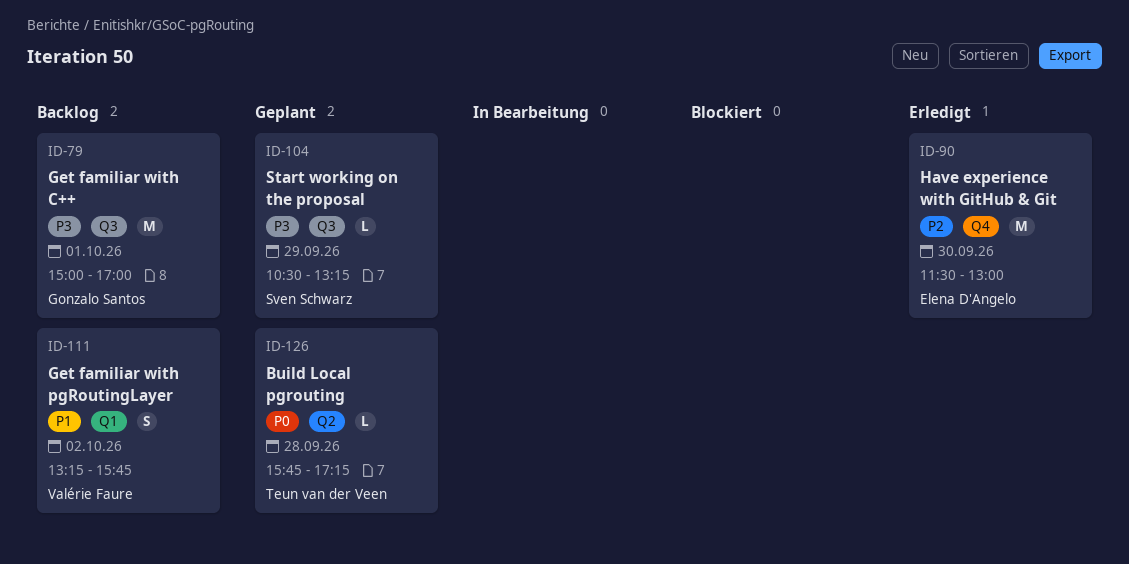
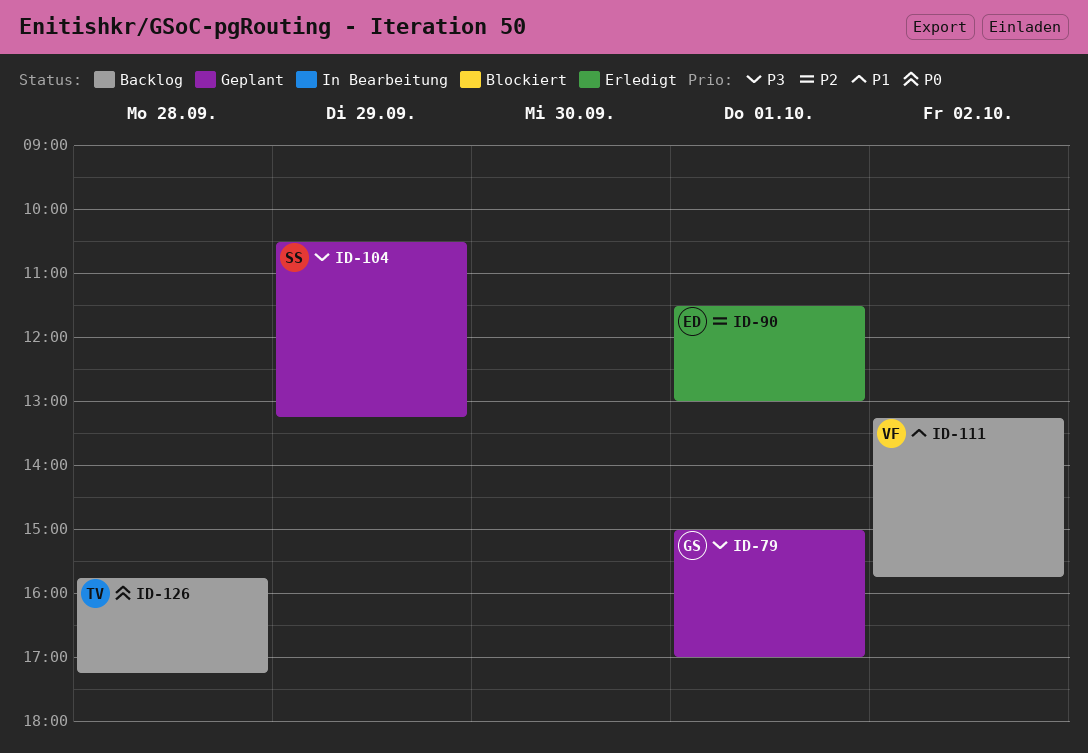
ID-79, status: Backlog -> Geplant
ID-90, day: Sep 30 -> Oct 1
ID-126, status: Geplant -> Backlog

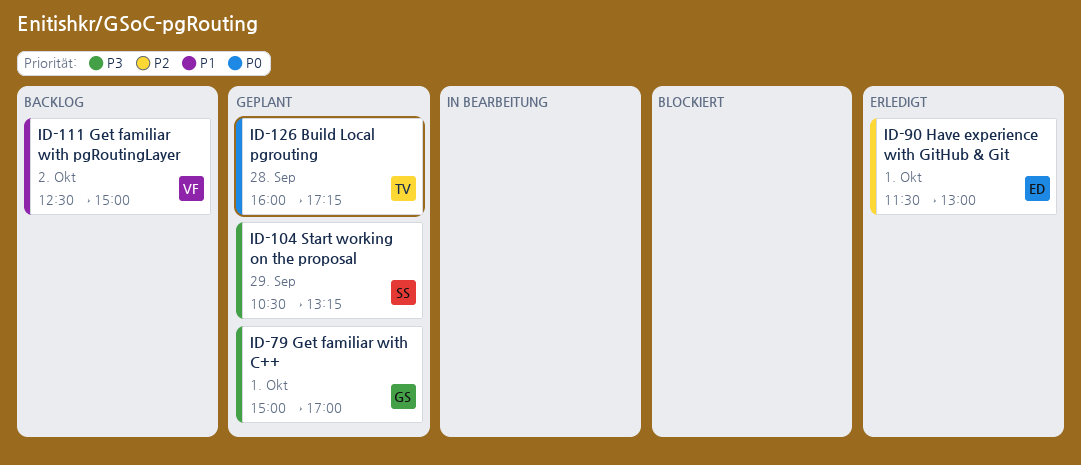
ID-111, begins: 13:15 -> 12:30
ID-111, ends: 15:45 -> 15:00
ID-126, status: Backlog -> Geplant
ID-126, begins: 15:45 -> 16:00

